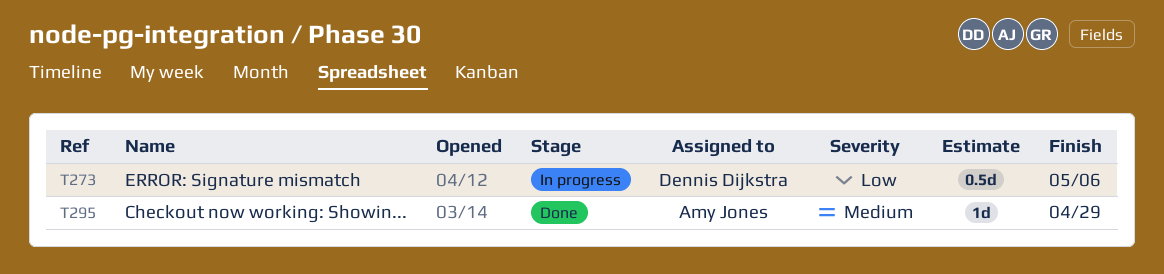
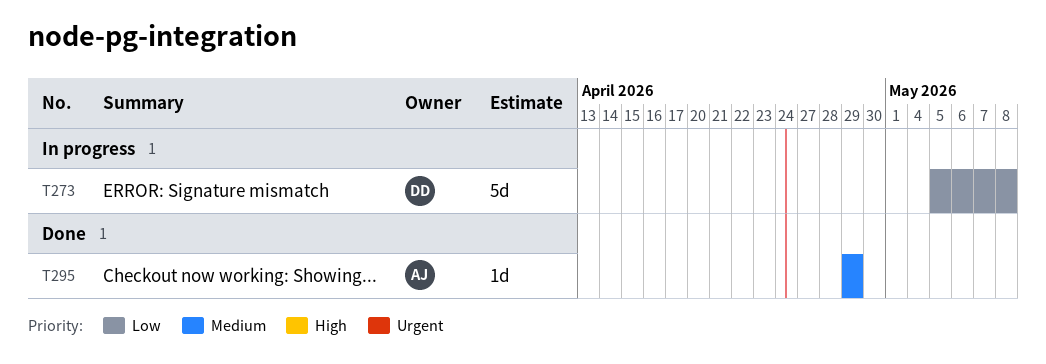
T273, estimate: 0.5d -> 5d
T273, due: May 6 -> May 8

